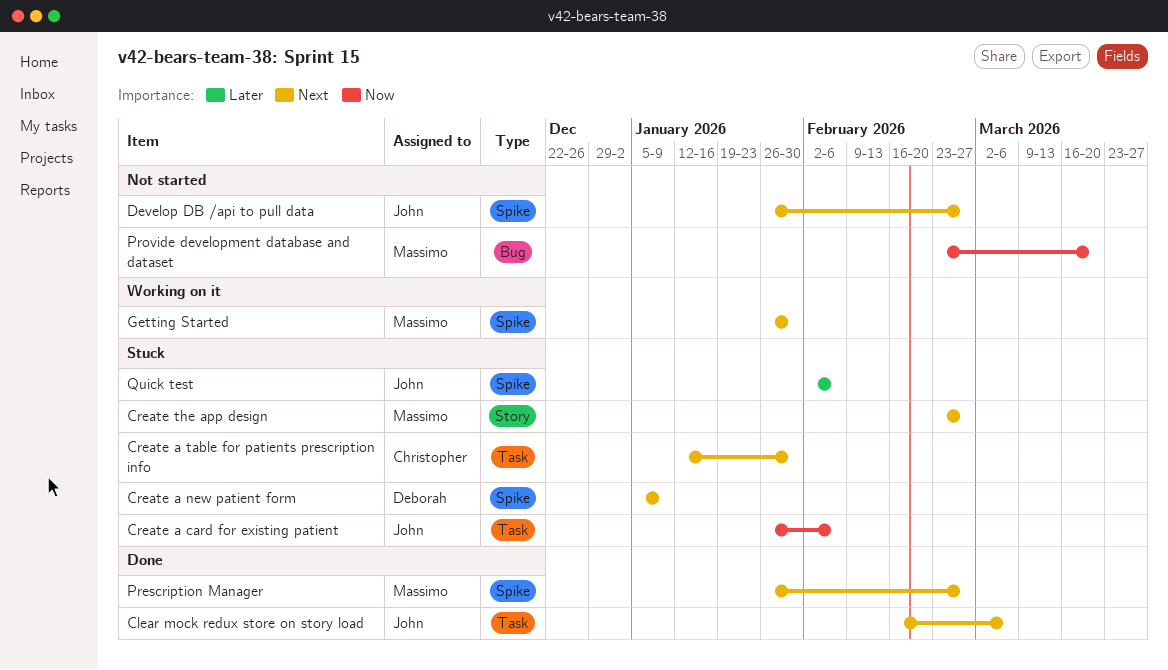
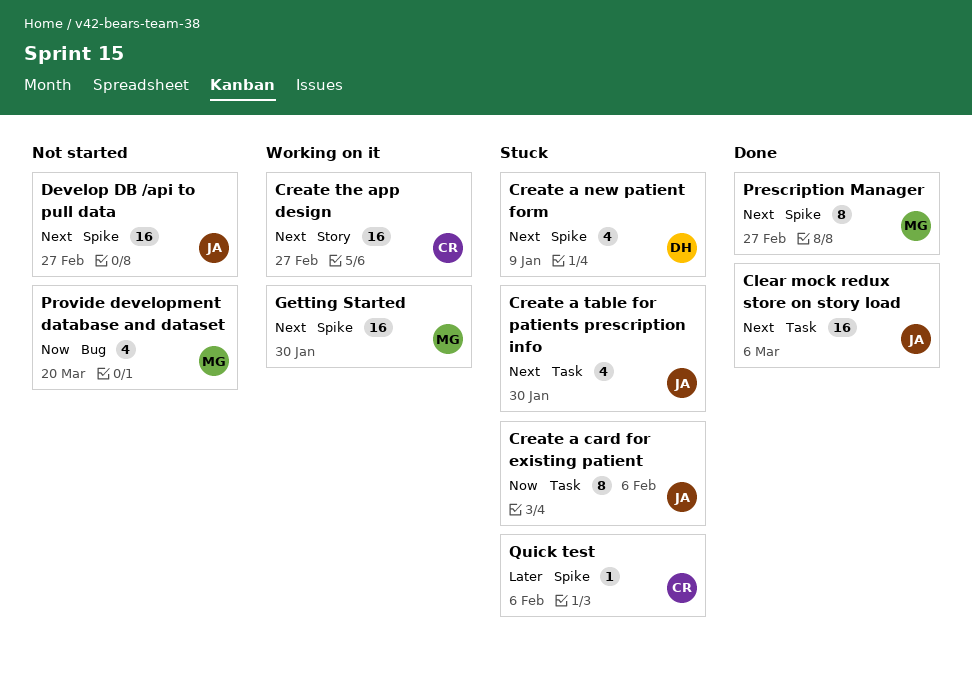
Create a table for patients prescription info, owner: Christopher -> John
Create the app design, status: Stuck -> Working on it
Create the app design, owner: Massimo -> Christopher
Quick test, owner: John -> Christopher

